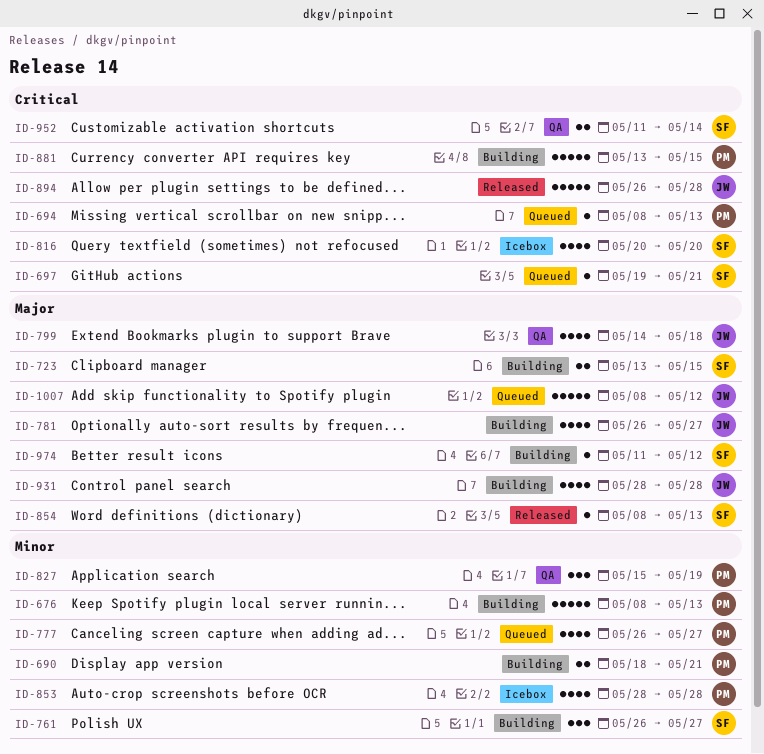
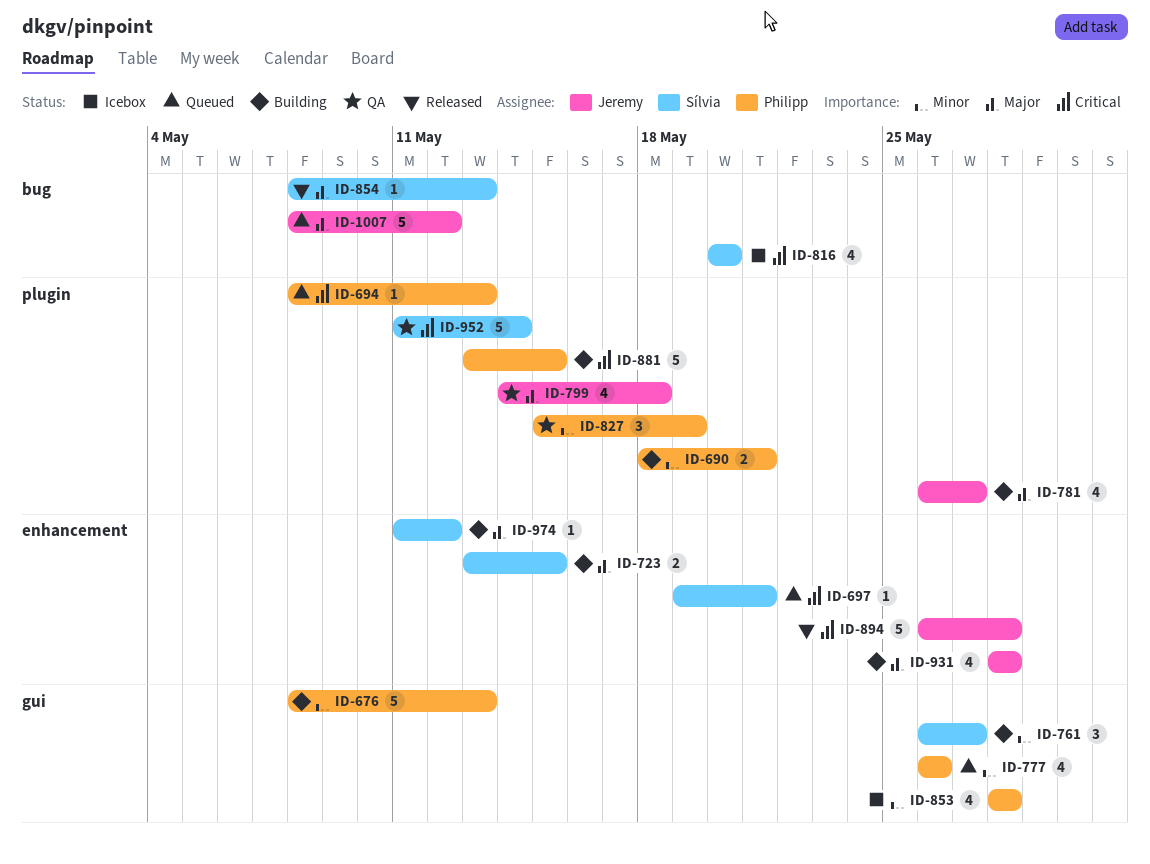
ID-777, due: May 27 -> May 26
ID-952, estimate: 2 -> 5

